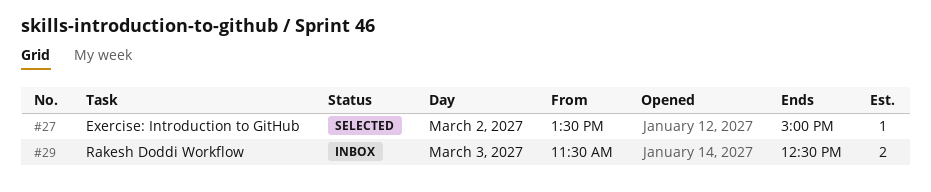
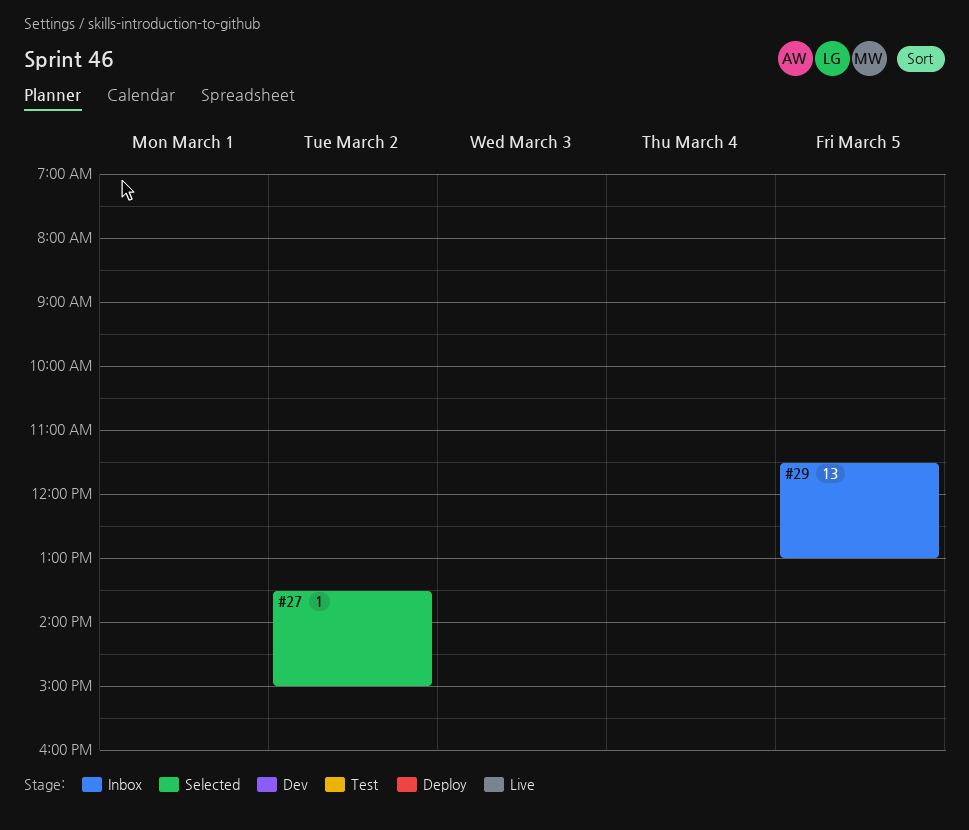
#29, estimate: 2 -> 13
#29, day: Mar 3 -> Mar 5
#29, ends: 12:30 -> 13:00

